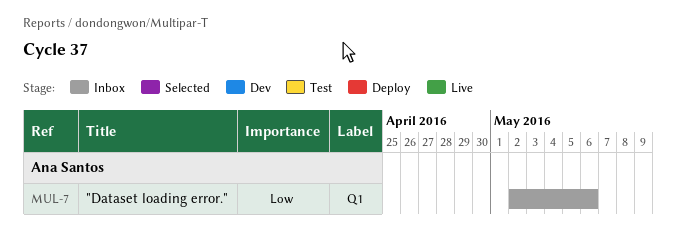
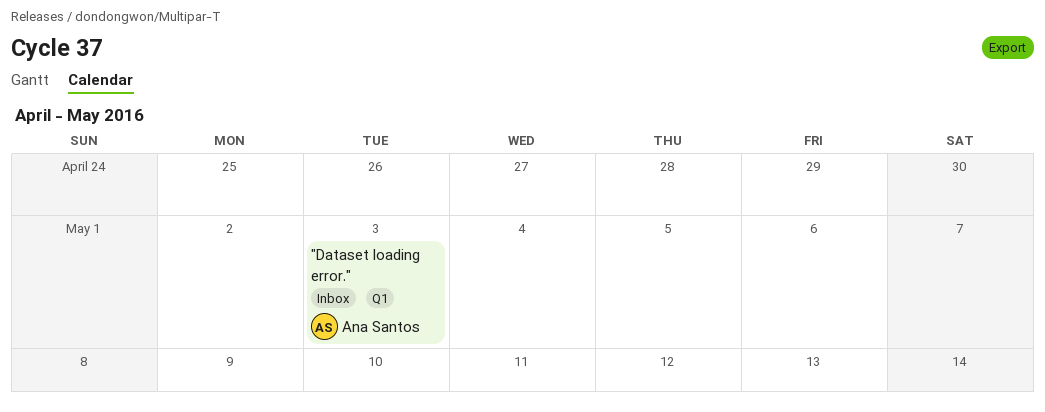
"Dataset loading error.", due: May 6 -> May 3

